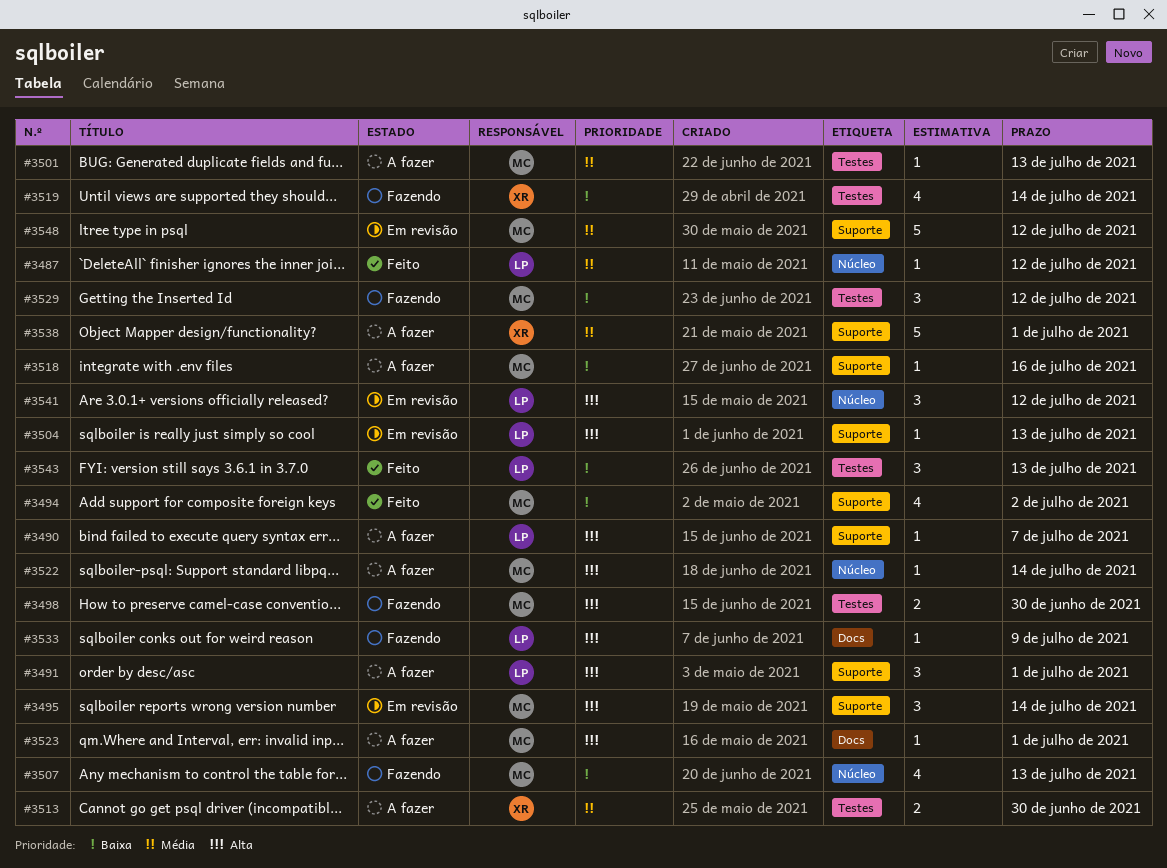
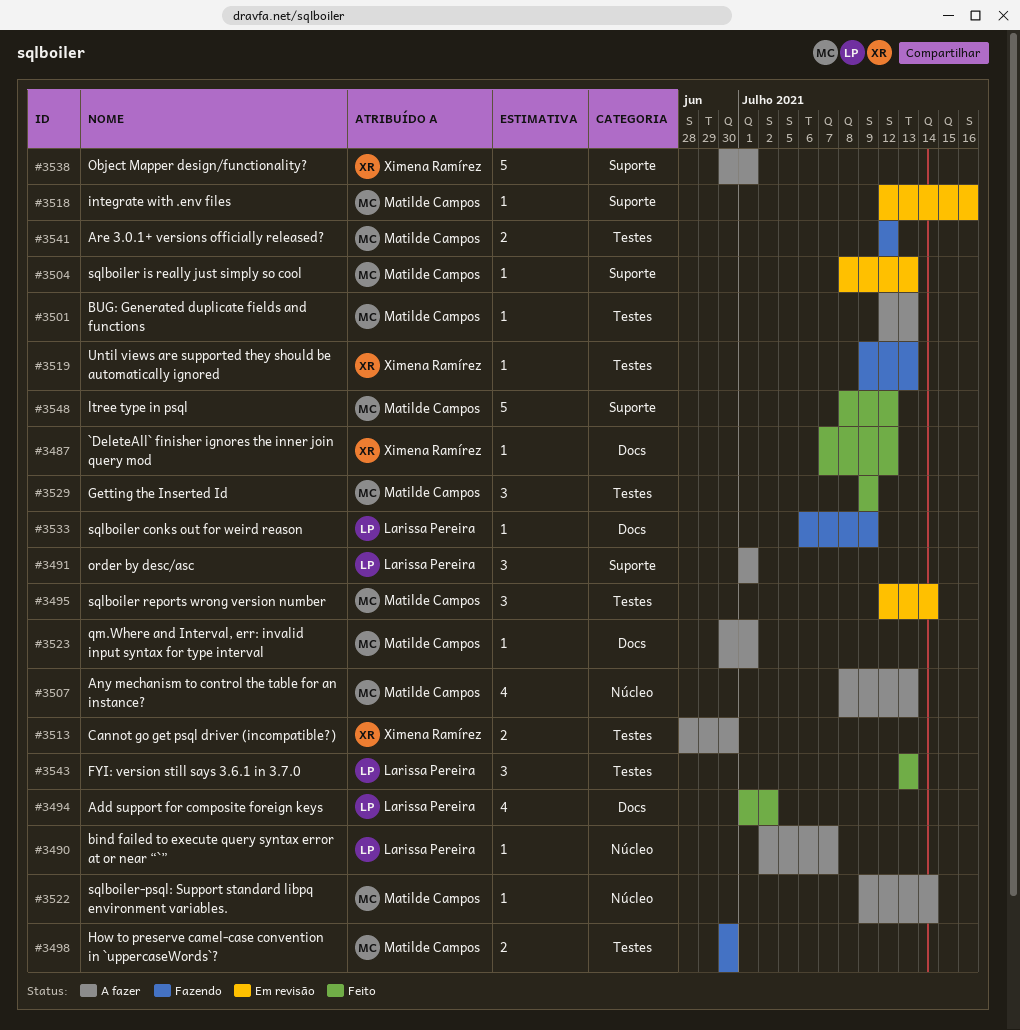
#3487, owner: Larissa Pereira -> Ximena Ramírez
#3487, label: Núcleo -> Docs
#3490, label: Suporte -> Núcleo
#3494, owner: Matilde Campos -> Larissa Pereira
#3494, label: Suporte -> Docs
#3495, label: Suporte -> Testes
#3504, owner: Larissa Pereira -> Matilde Campos
#3507, status: Fazendo -> A fazer
#3518, status: A fazer -> Em revisão
#3519, estimate: 4 -> 1
#3519, due: Jul 14 -> Jul 13
#3529, status: Fazendo -> Feito
#3529, due: Jul 12 -> Jul 9
#3541, status: Em revisão -> Fazendo
#3541, owner: Larissa Pereira -> Matilde Campos
#3541, label: Núcleo -> Testes
#3541, estimate: 3 -> 2
#3548, status: Em revisão -> Feito

